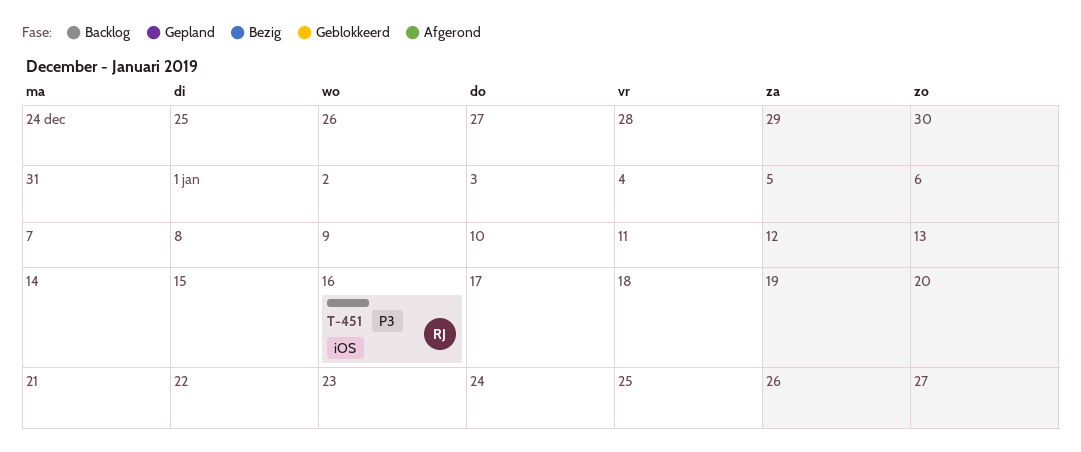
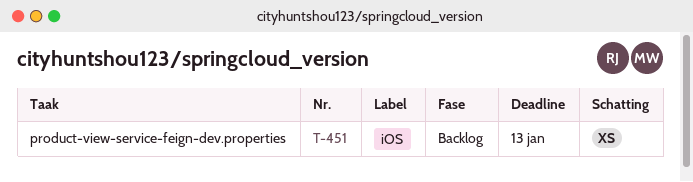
T-451, due: Jan 16 -> Jan 13

